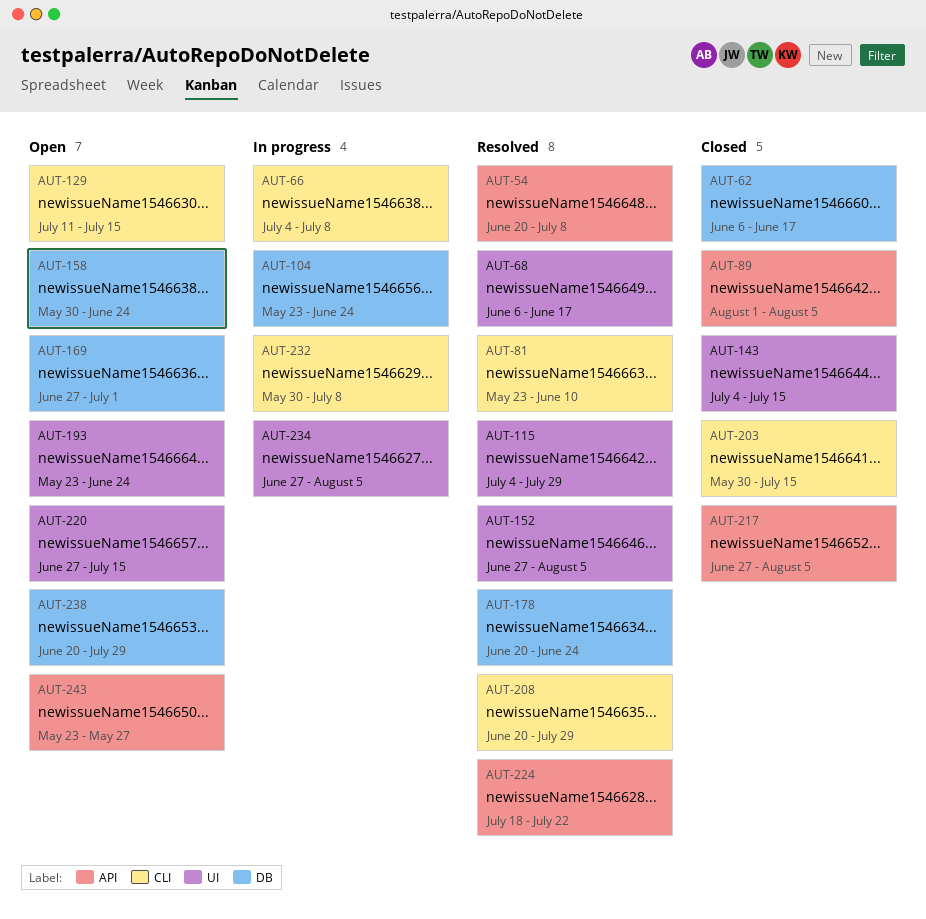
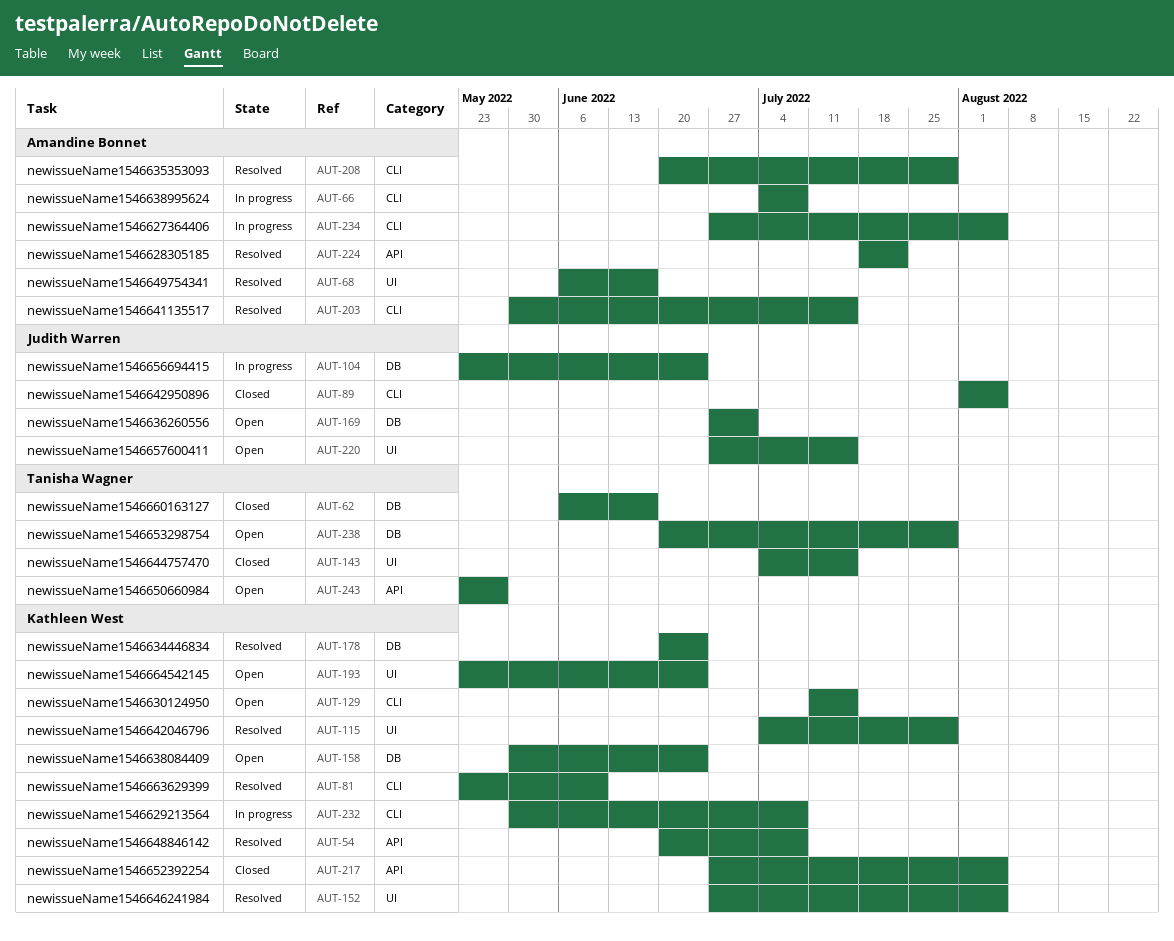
AUT-89, label: API -> CLI
AUT-203, status: Closed -> Resolved
AUT-234, label: UI -> CLI

